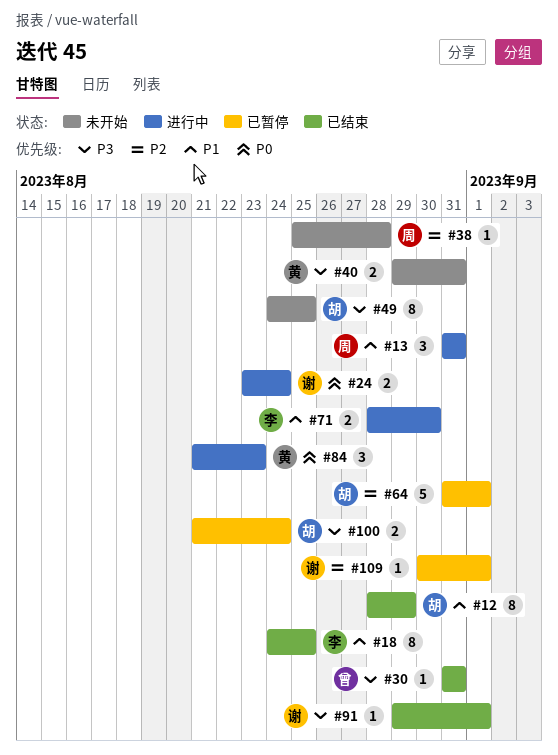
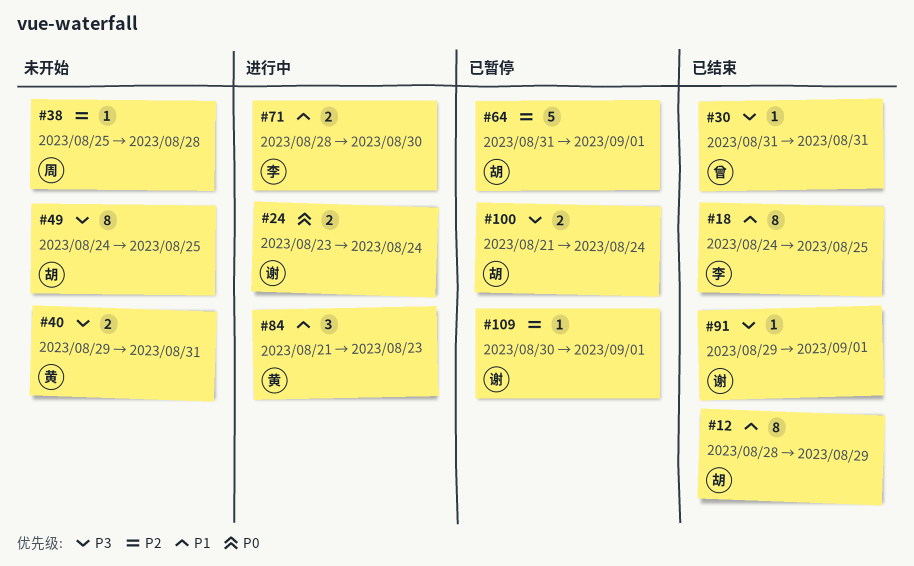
#13: present -> none
#84, priority: P0 -> P1

